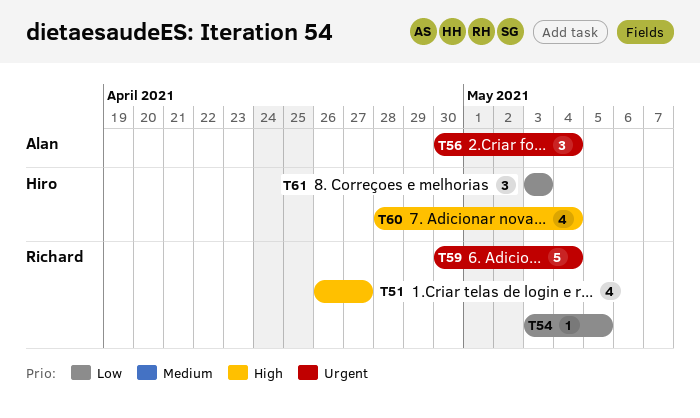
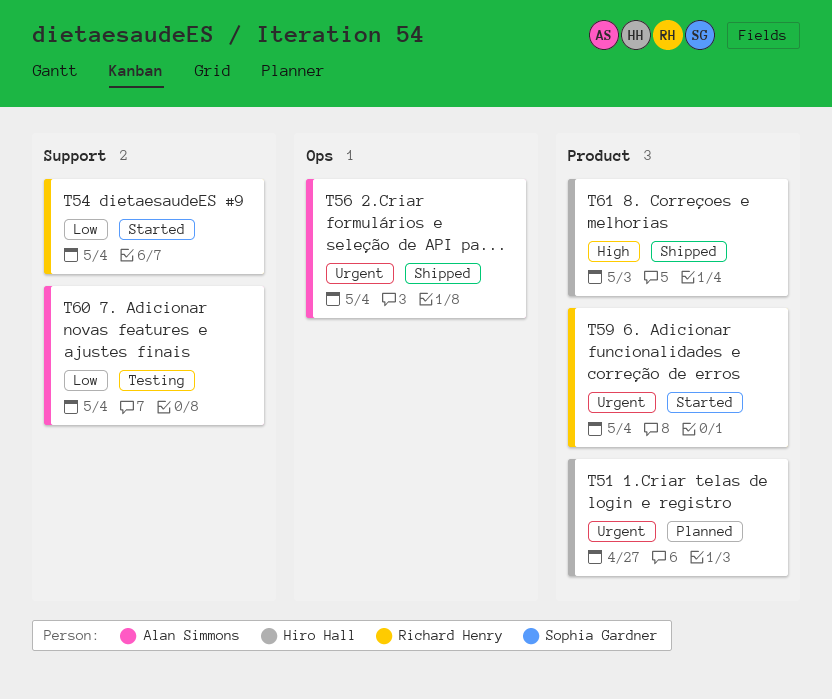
T51, owner: Richard Henry -> Hiro Hall
T51, priority: High -> Urgent
T54, due: May 5 -> May 4
T60, owner: Hiro Hall -> Alan Simmons
T60, priority: High -> Low
T61, priority: Low -> High

